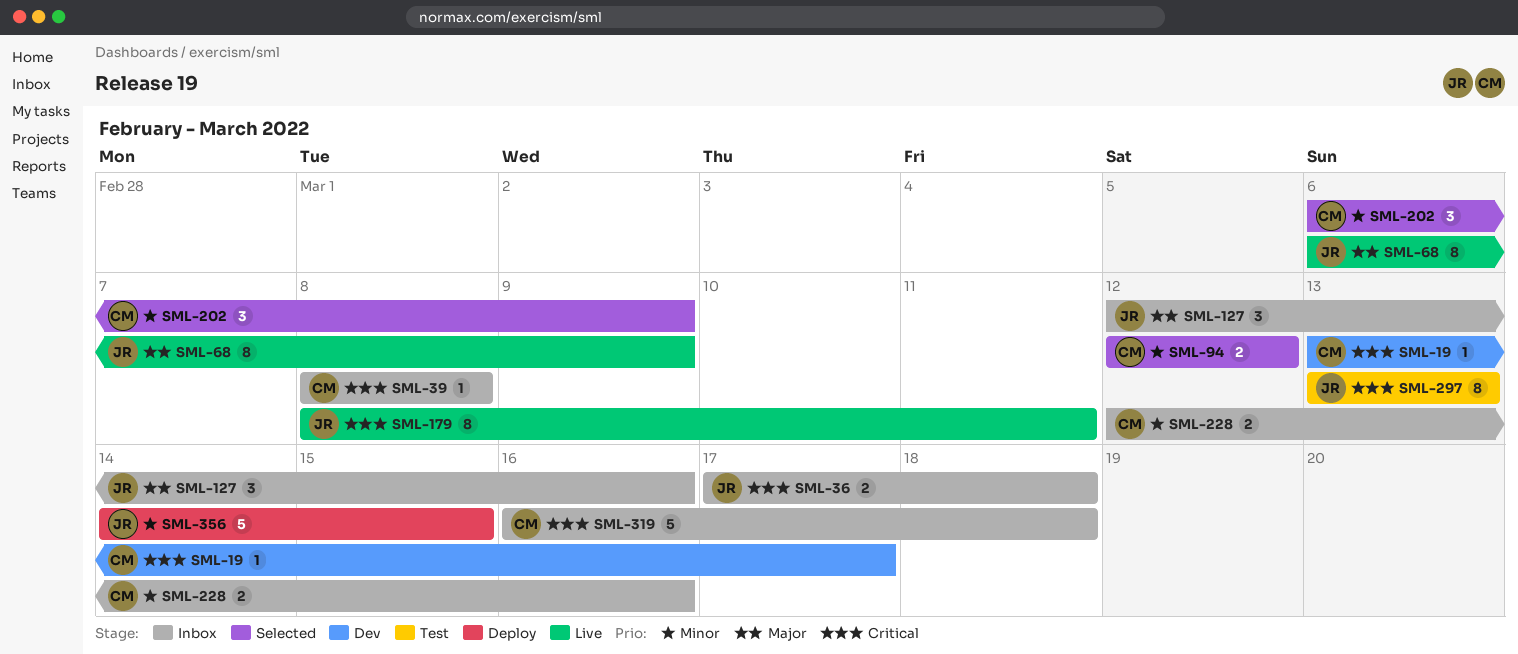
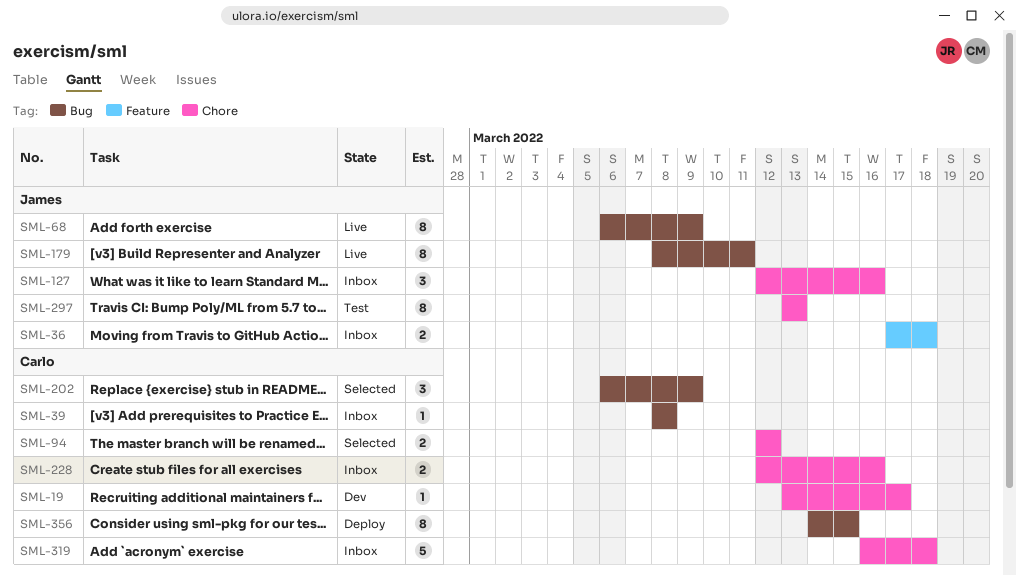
SML-356, owner: James -> Carlo
SML-356, estimate: 5 -> 8

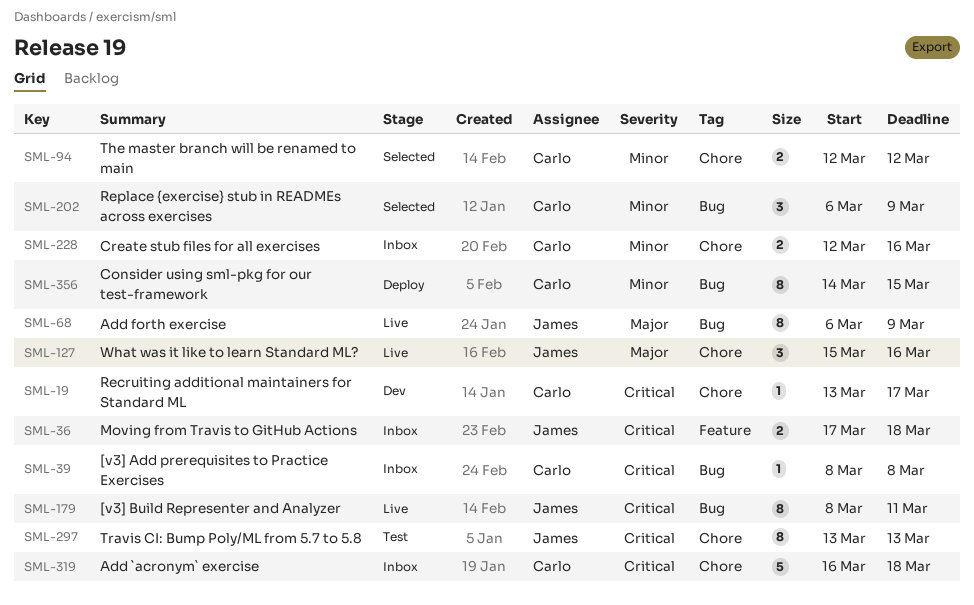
SML-127, status: Inbox -> Live
SML-127, start: Mar 12 -> Mar 15

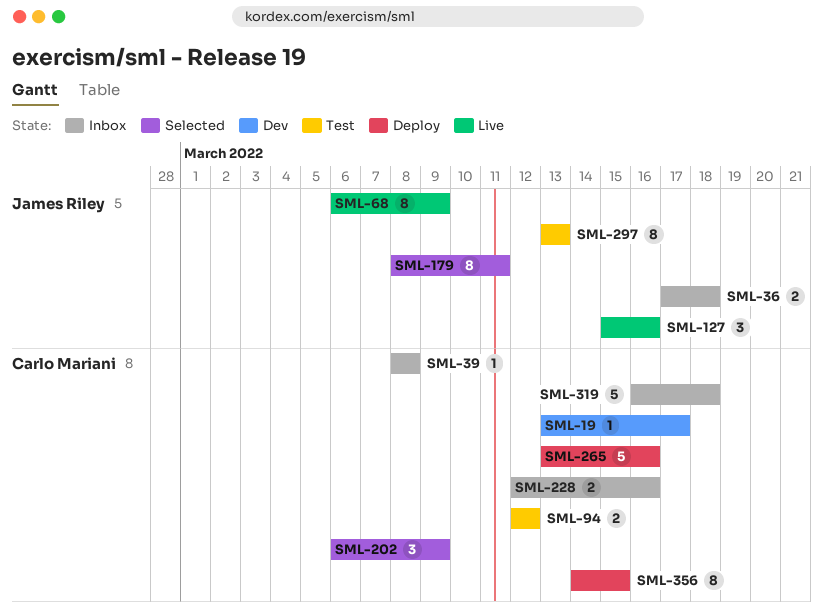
SML-94, status: Selected -> Test
SML-179, status: Live -> Selected
SML-265: none -> present

